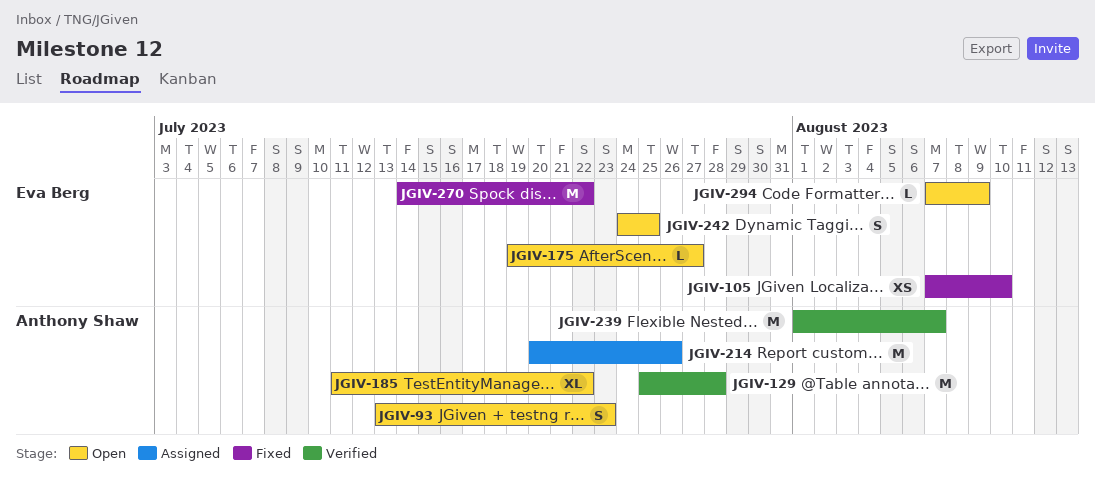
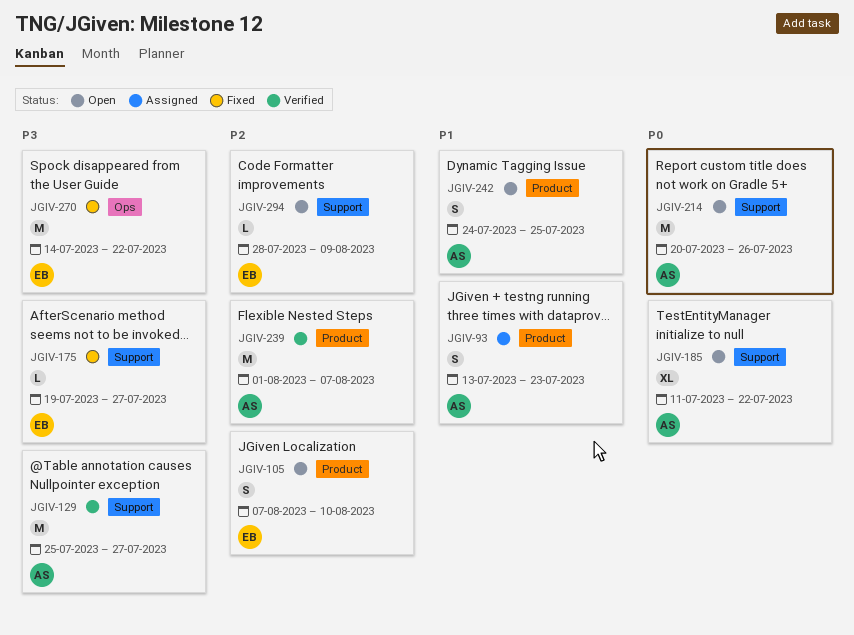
JGIV-93, status: Open -> Assigned
JGIV-105, status: Fixed -> Open
JGIV-105, estimate: XS -> S
JGIV-129, due: Jul 28 -> Jul 27
JGIV-175, status: Open -> Fixed
JGIV-214, status: Assigned -> Open
JGIV-242, owner: Eva Berg -> Anthony Shaw
JGIV-294, start: Aug 7 -> Jul 28

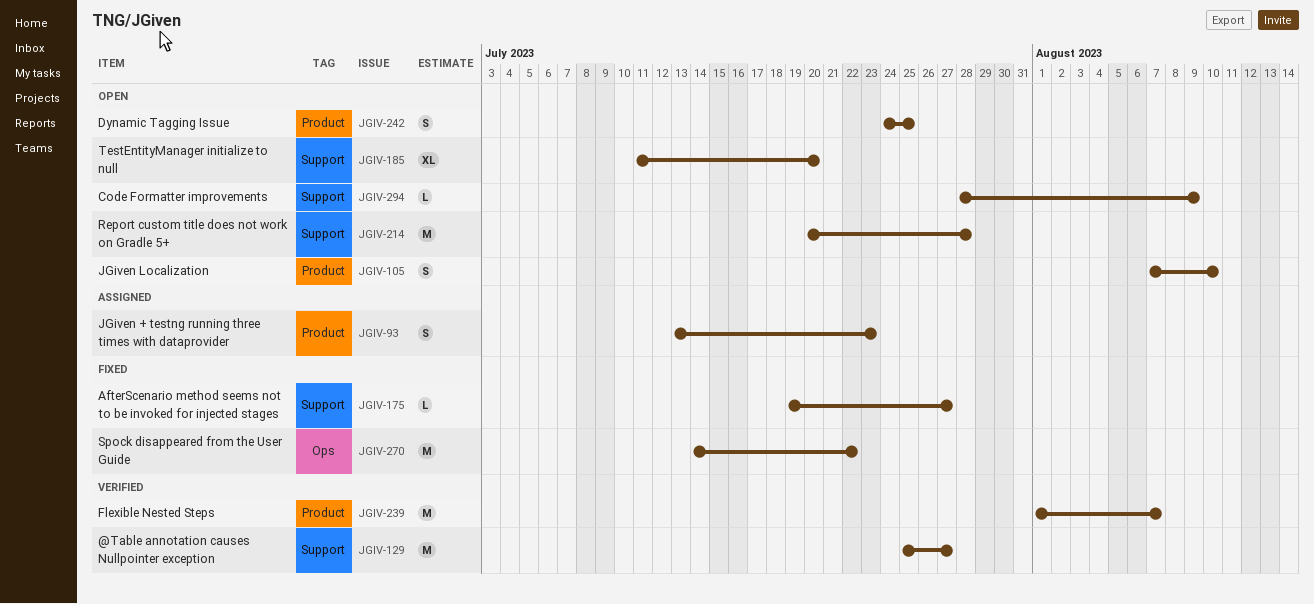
JGIV-185, due: Jul 22 -> Jul 20
JGIV-214, due: Jul 26 -> Jul 28

